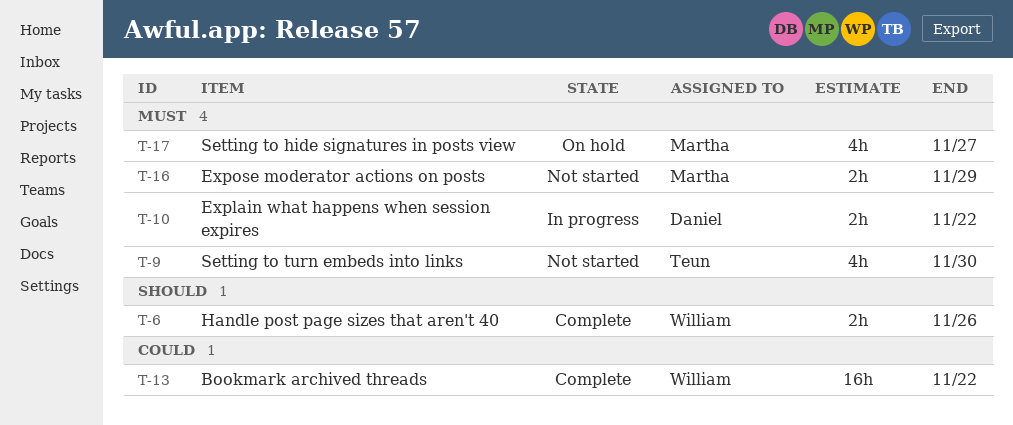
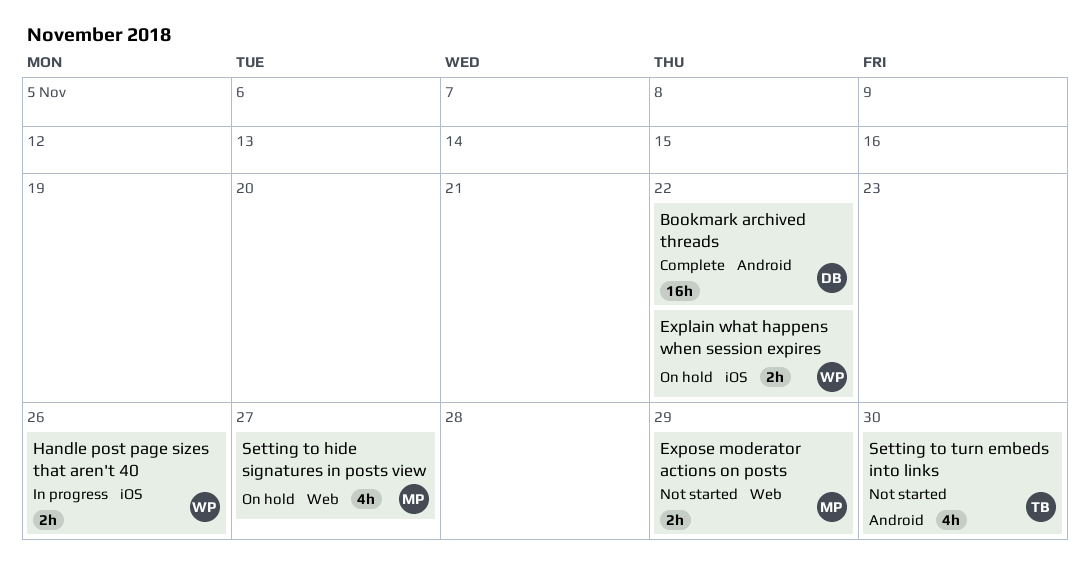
Bookmark archived threads, owner: William -> Daniel
Explain what happens when session expires, status: In progress -> On hold
Explain what happens when session expires, owner: Daniel -> William
Handle post page sizes that aren't 40, status: Complete -> In progress

